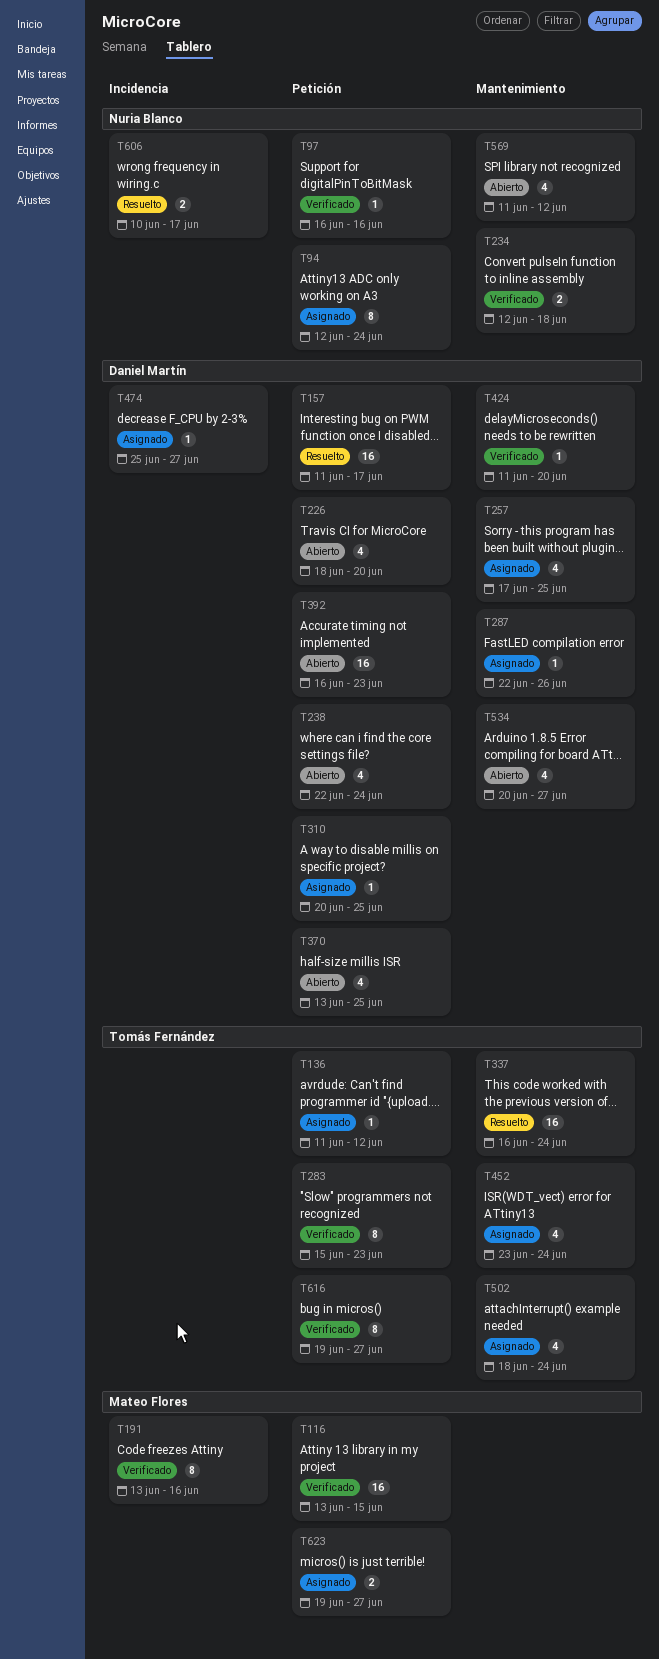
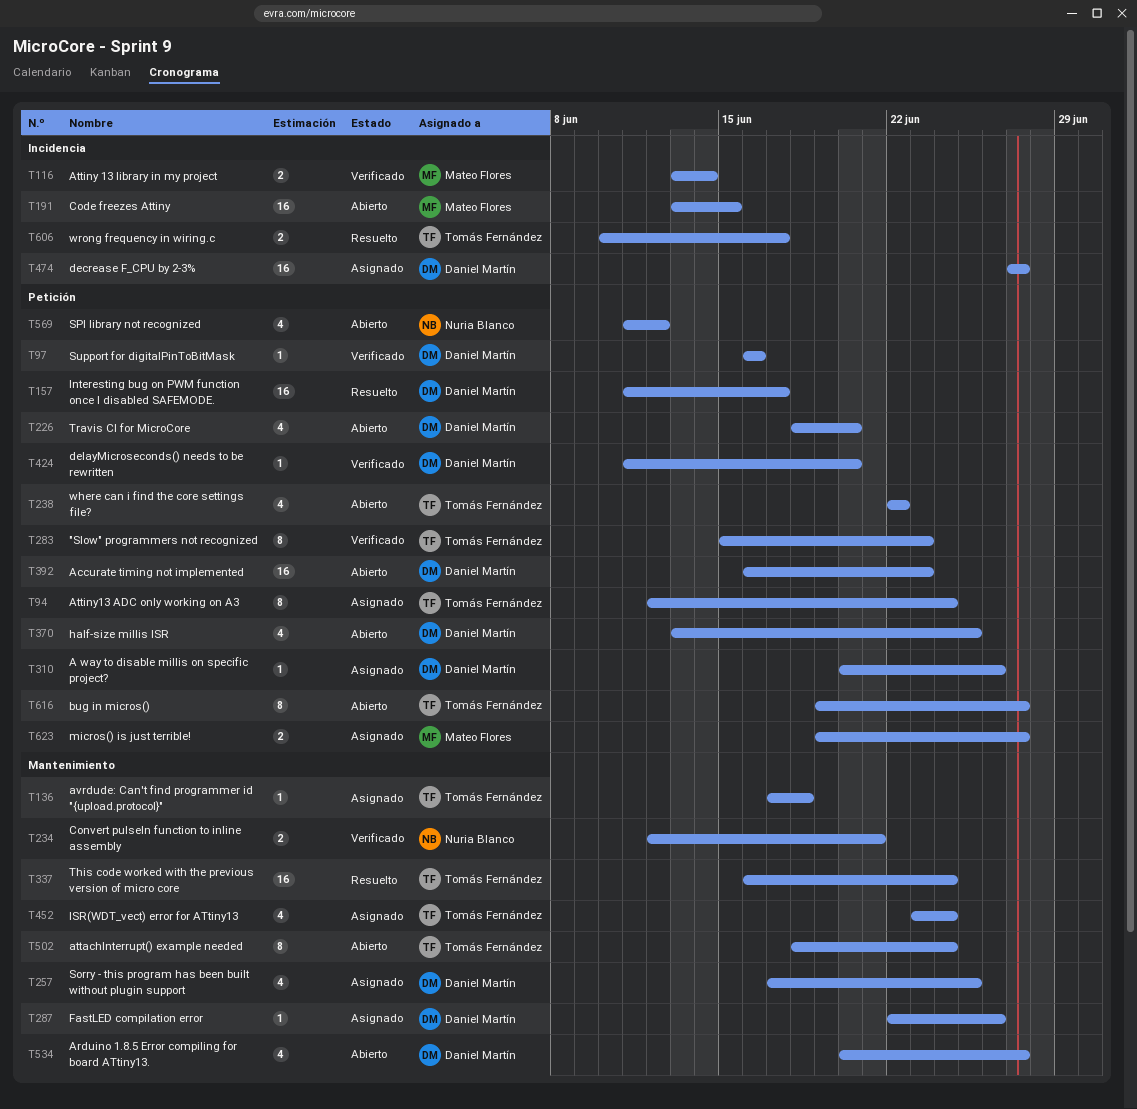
T94, owner: Nuria Blanco -> Tomás Fernández
T97, owner: Nuria Blanco -> Daniel Martín
T116, label: Petición -> Incidencia
T116, estimate: 16 -> 2
T116, due: Jun 15 -> Jun 14
T136, label: Petición -> Mantenimiento
T136, start: Jun 11 -> Jun 17
T136, due: Jun 12 -> Jun 18
T191, status: Verificado -> Abierto
T191, estimate: 8 -> 16
T191, due: Jun 16 -> Jun 15
T234, due: Jun 18 -> Jun 21
T238, owner: Daniel Martín -> Tomás Fernández
T238, due: Jun 24 -> Jun 22
T310, due: Jun 25 -> Jun 26
T424, label: Mantenimiento -> Petición
T474, estimate: 1 -> 16
T474, start: Jun 25 -> Jun 27
T502, status: Asignado -> Abierto
T502, estimate: 4 -> 8
T569, label: Mantenimiento -> Petición
T606, owner: Nuria Blanco -> Tomás Fernández
T616, status: Verificado -> Abierto

